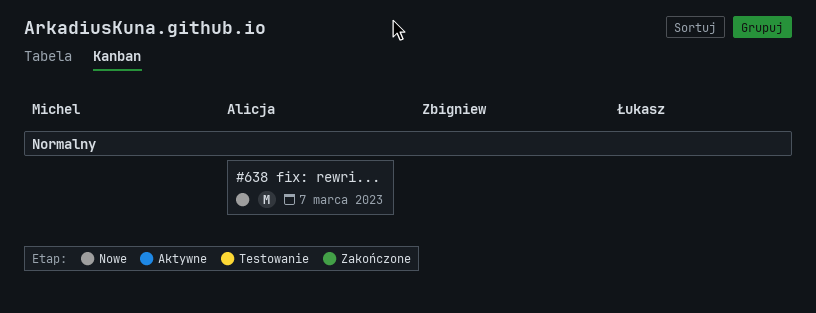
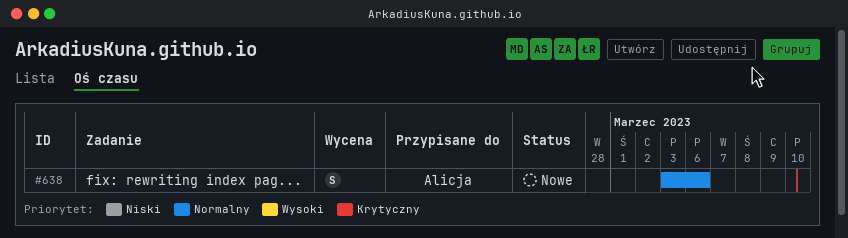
#638, estimate: M -> S
#638, due: Mar 7 -> Mar 6

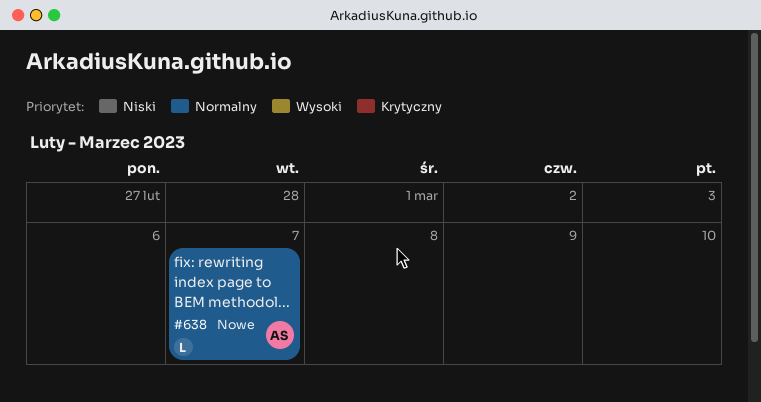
#638, estimate: S -> L
#638, due: Mar 6 -> Mar 7

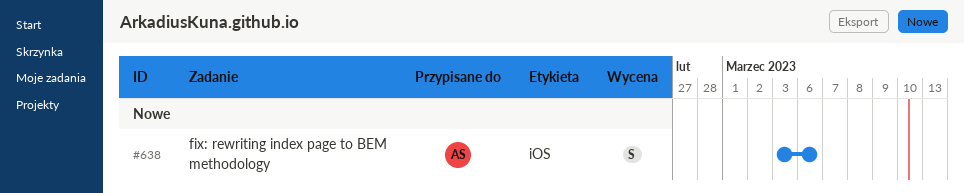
#638, estimate: L -> S
#638, due: Mar 7 -> Mar 6

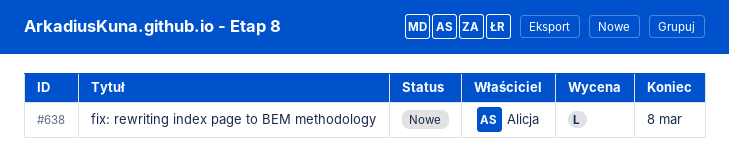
#638, estimate: S -> L
#638, due: Mar 6 -> Mar 8

